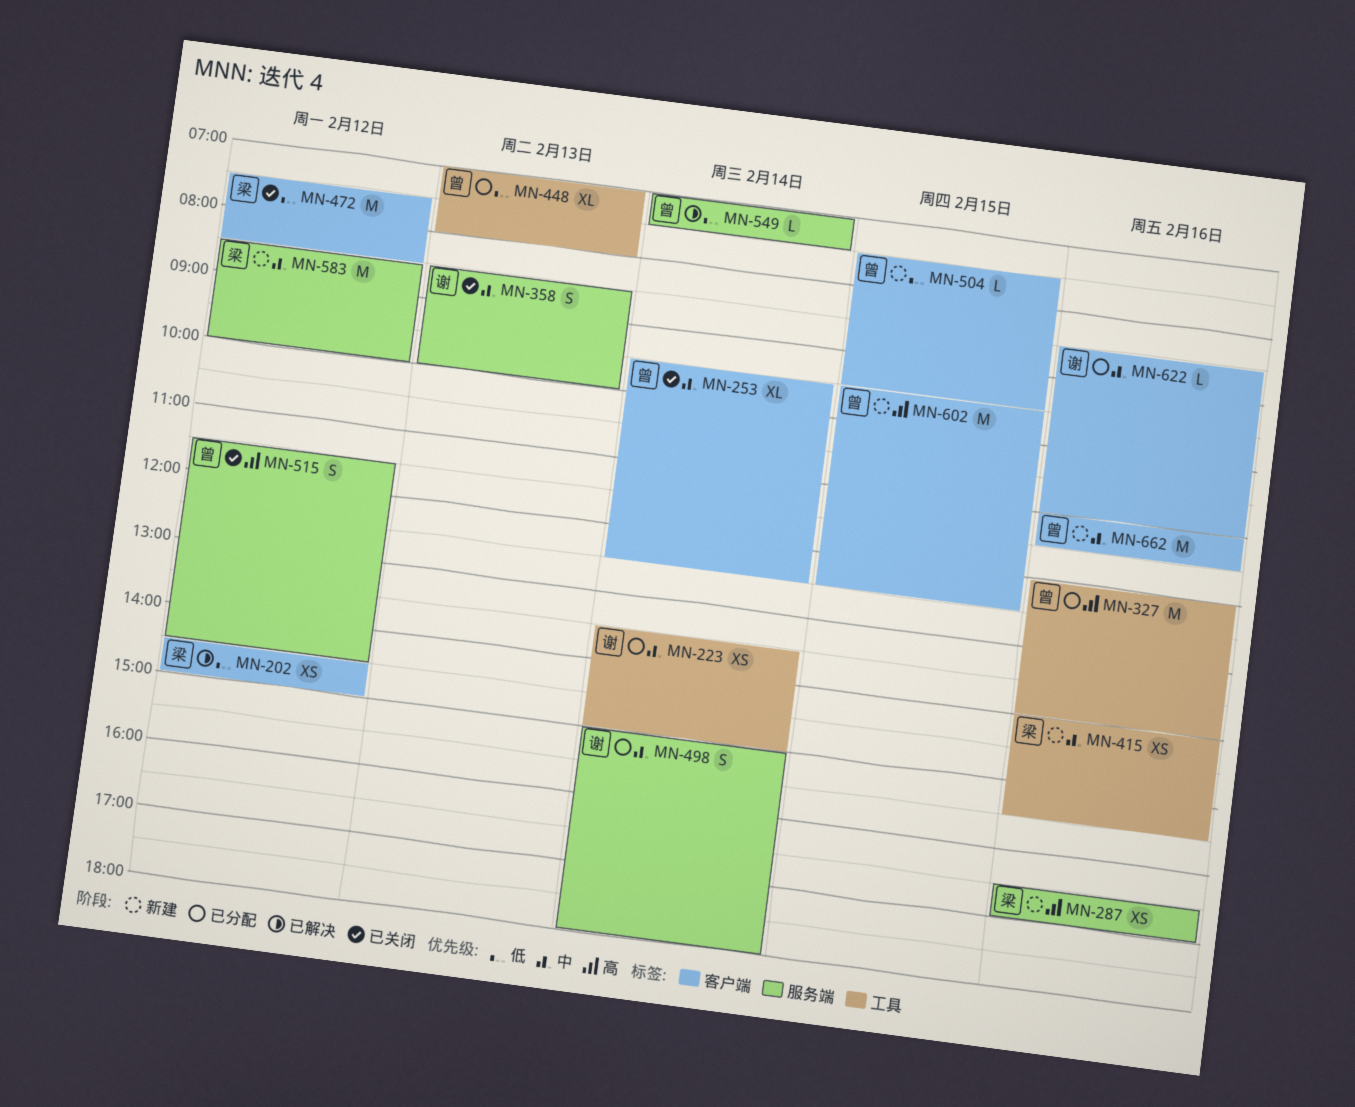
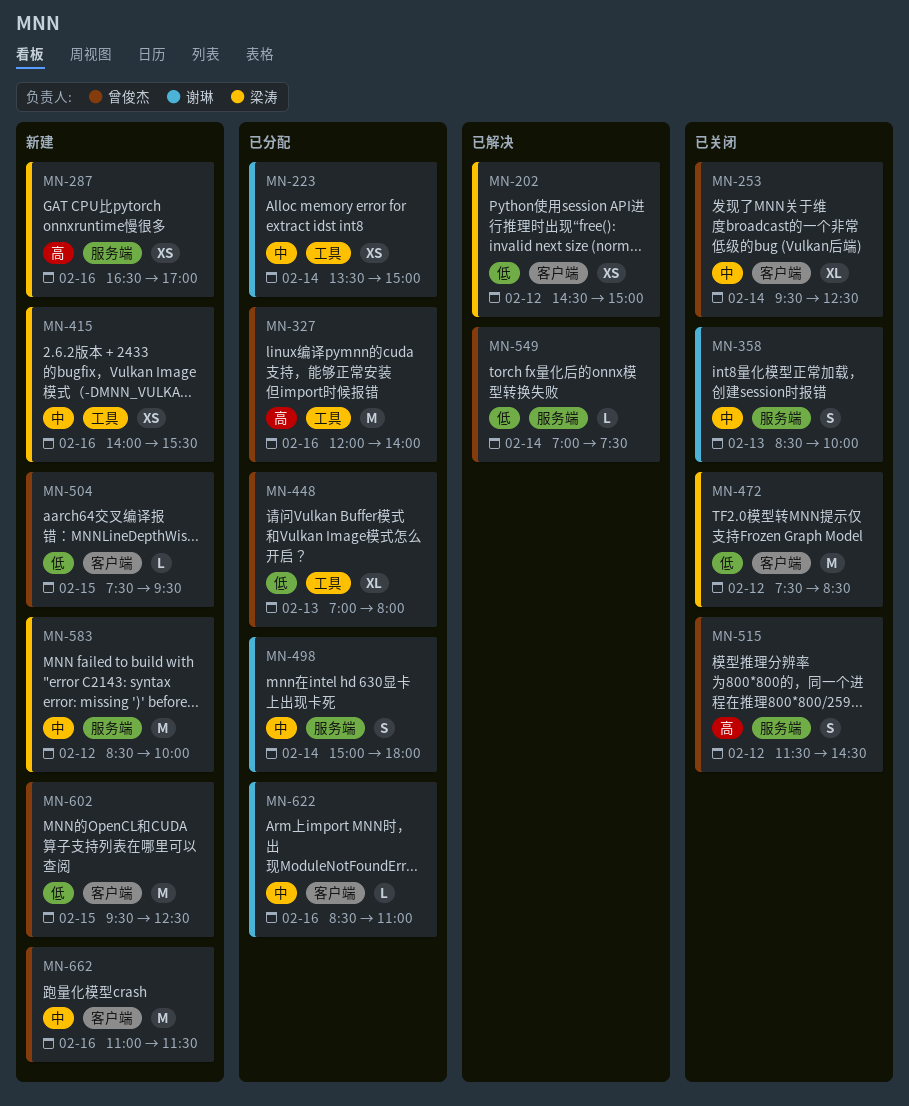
MN-602, priority: 高 -> 低

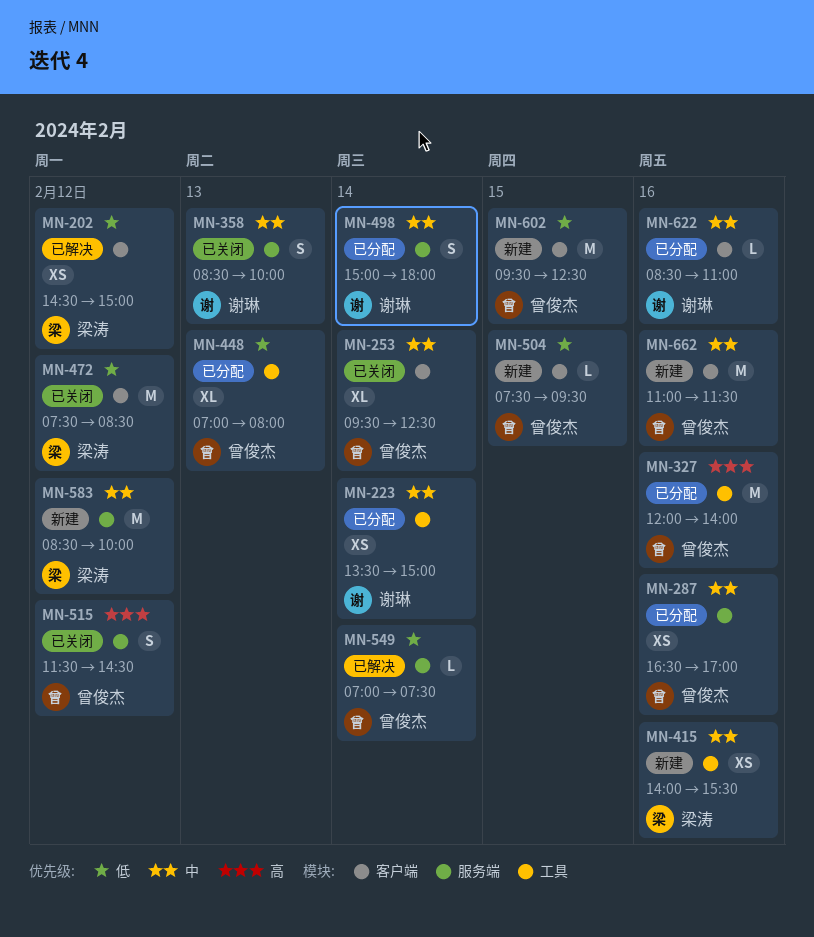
MN-287, status: 新建 -> 已分配
MN-287, owner: 梁涛 -> 曾俊杰
MN-287, priority: 高 -> 中

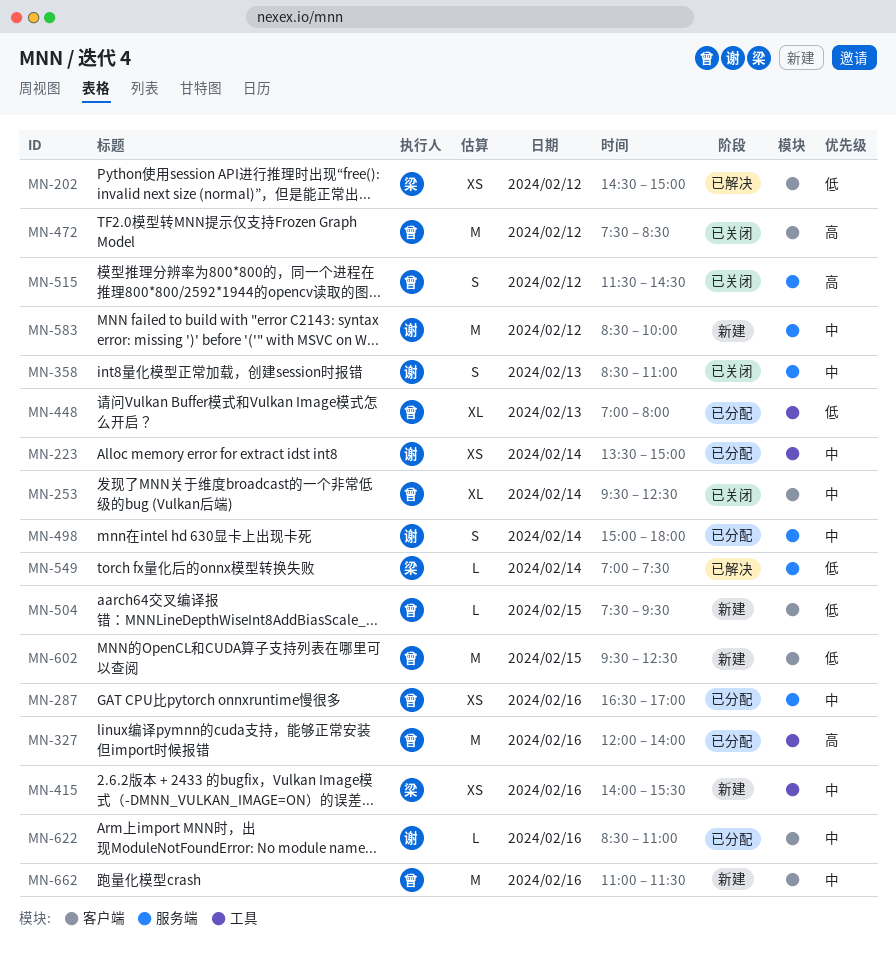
MN-358, ends: 10:00 -> 11:00
MN-472, owner: 梁涛 -> 曾俊杰
MN-472, priority: 低 -> 高
MN-549, owner: 曾俊杰 -> 梁涛
MN-583, owner: 梁涛 -> 谢琳

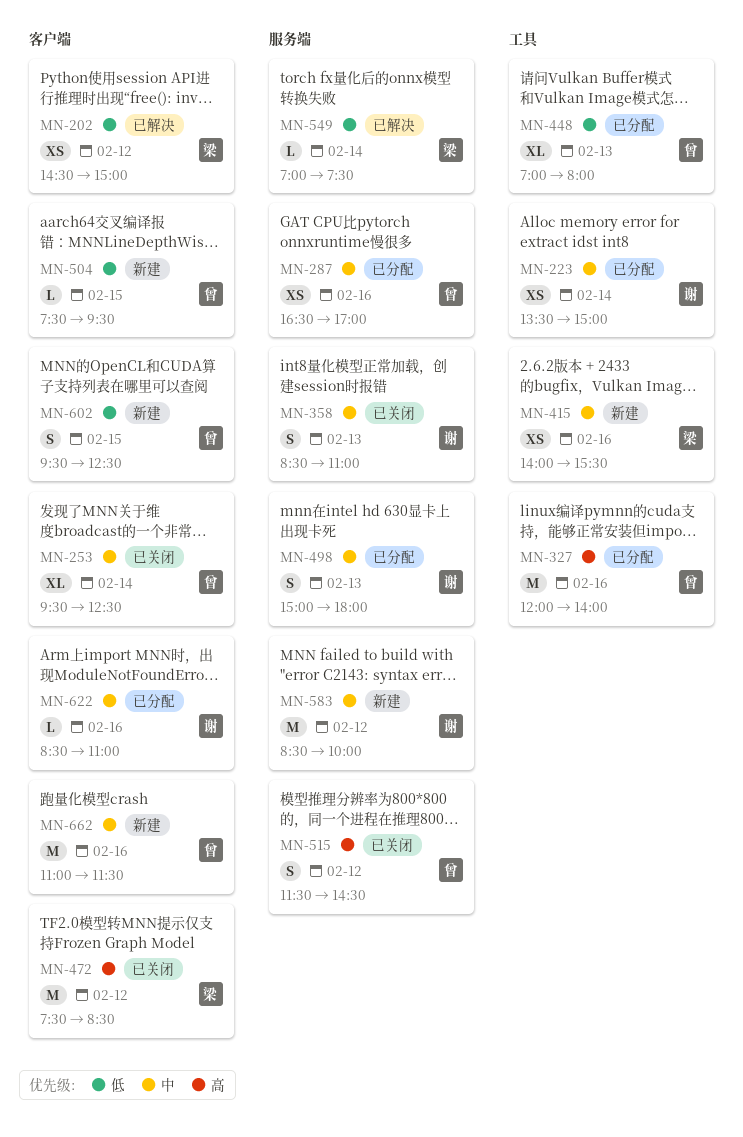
MN-472, owner: 曾 -> 梁
MN-498, day: Feb 14 -> Feb 13
MN-602, estimate: M -> S

